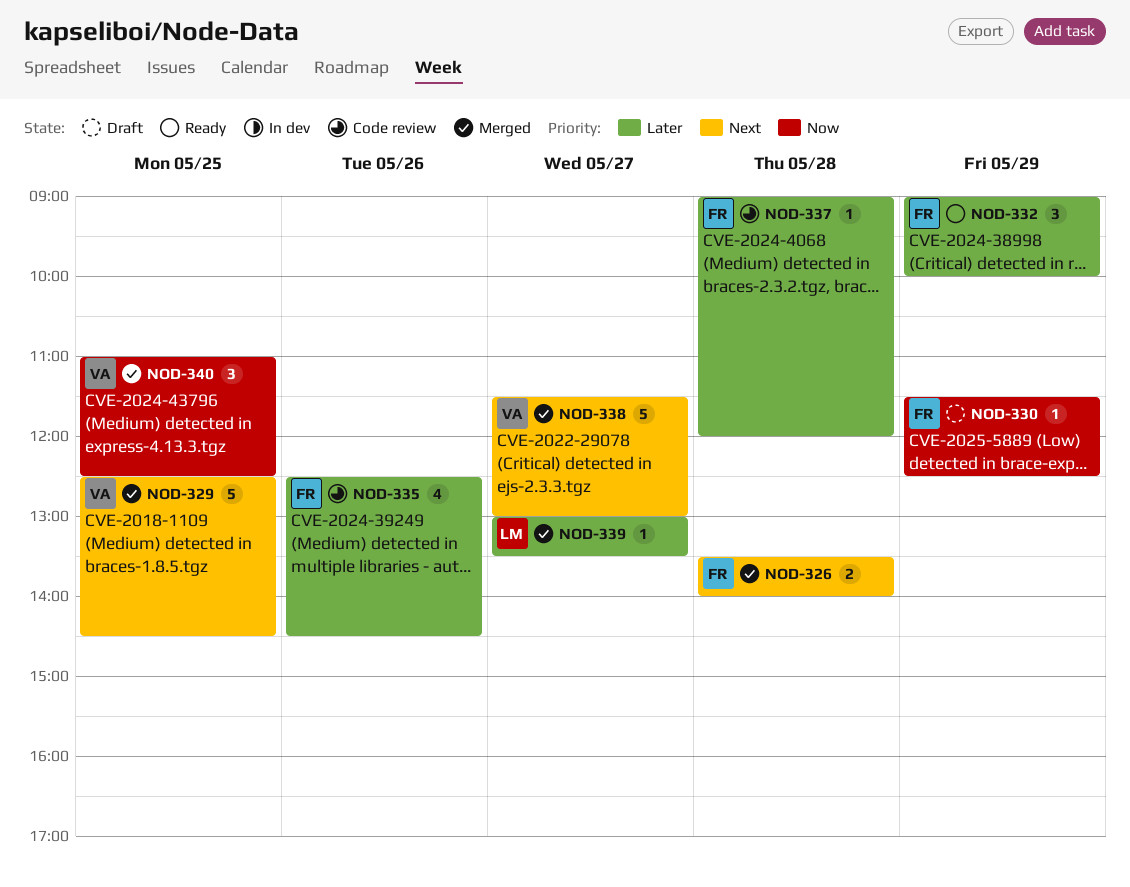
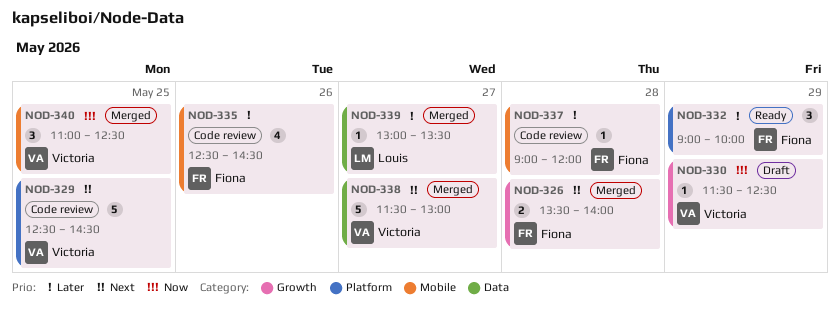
NOD-329, status: Merged -> Code review
NOD-330, owner: Fiona -> Victoria

